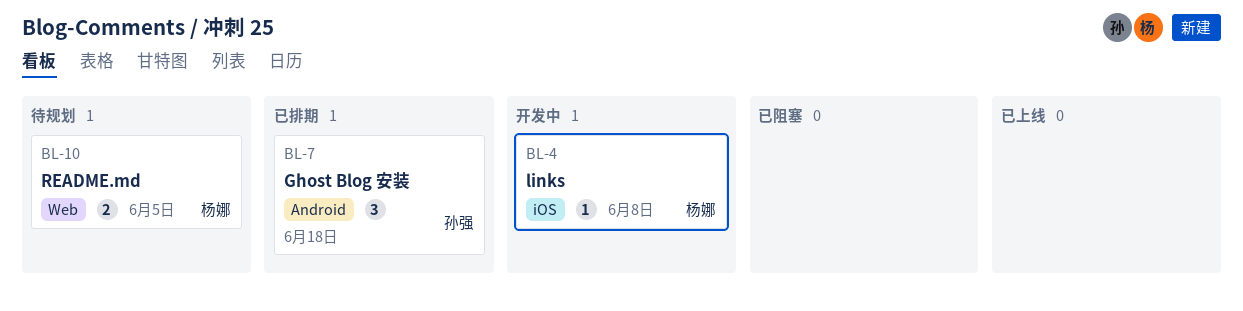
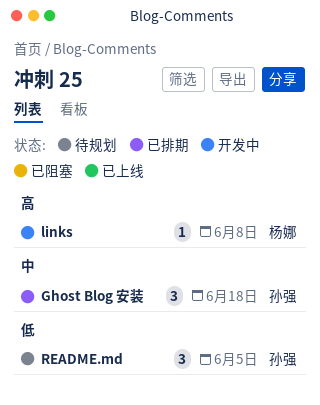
README.md, owner: 杨娜 -> 孙强
README.md, estimate: 2 -> 3

